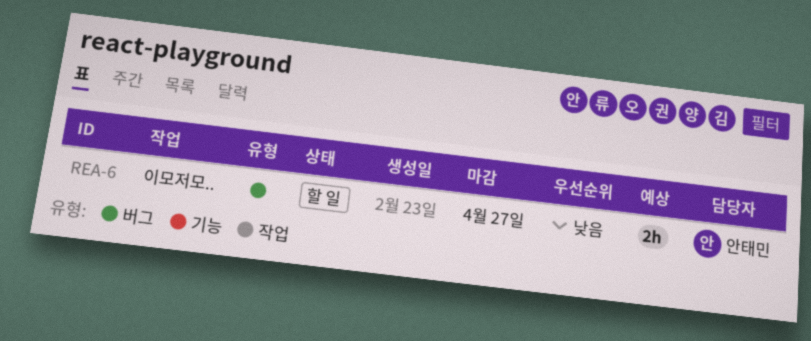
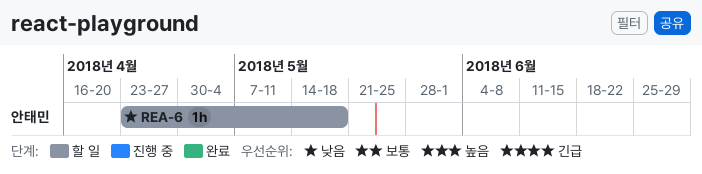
REA-6, estimate: 2h -> 1h
REA-6, due: Apr 27 -> May 18

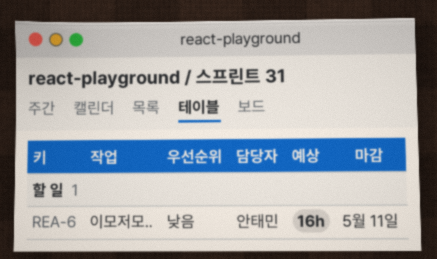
REA-6, estimate: 1h -> 16h
REA-6, due: May 18 -> May 11

